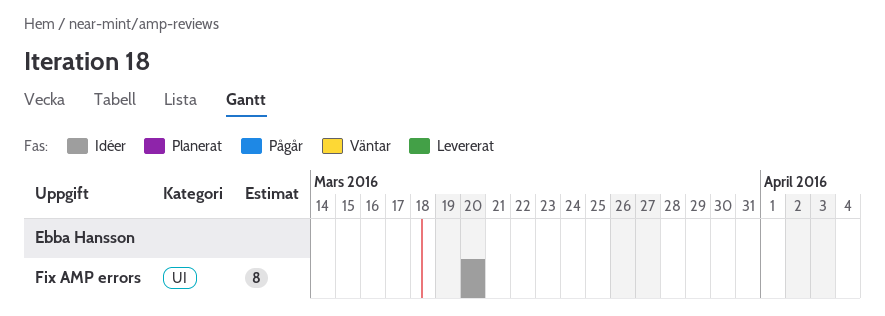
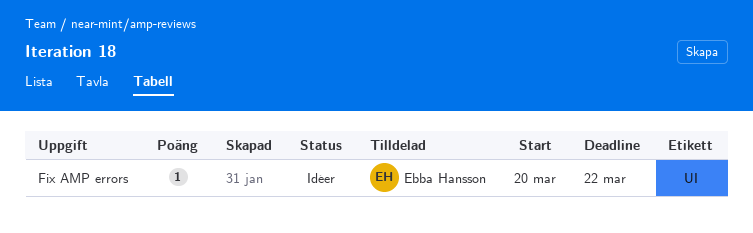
Fix AMP errors, estimate: 8 -> 1
Fix AMP errors, due: Mar 20 -> Mar 22

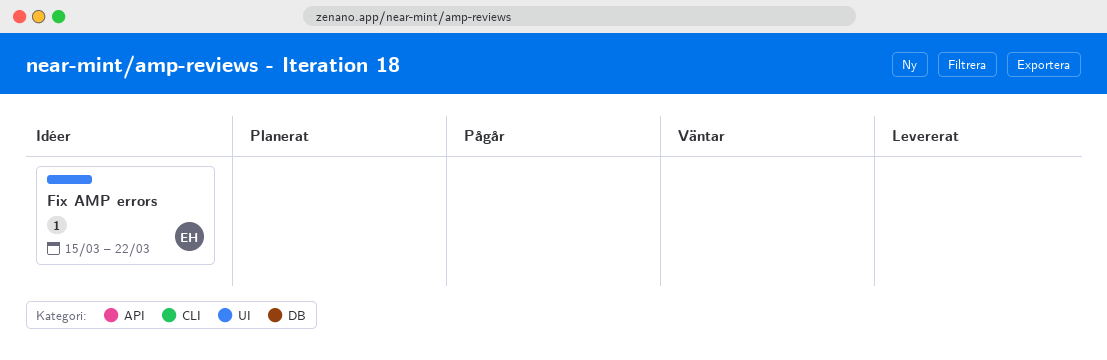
Fix AMP errors, start: Mar 20 -> Mar 15

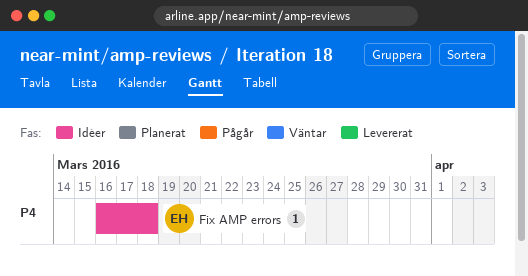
Fix AMP errors, start: Mar 15 -> Mar 16
Fix AMP errors, due: Mar 22 -> Mar 18

